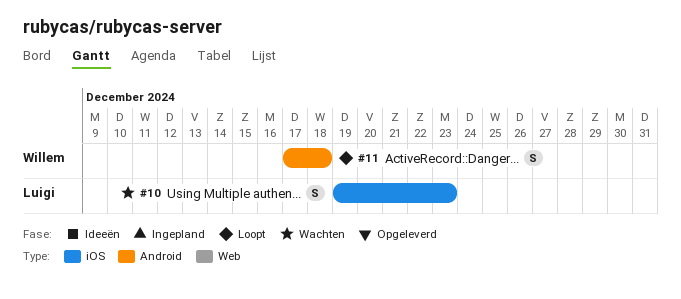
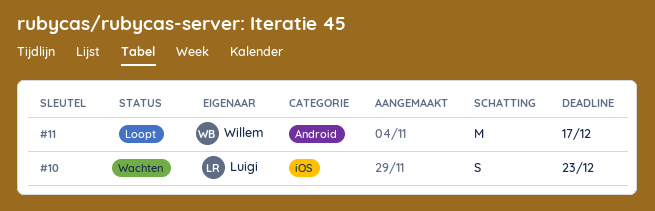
#11, estimate: S -> M
#11, due: Dec 18 -> Dec 17

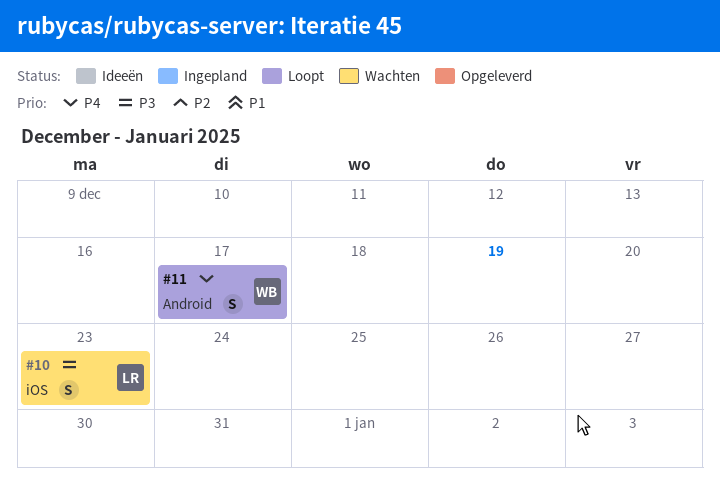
#11, estimate: M -> S

